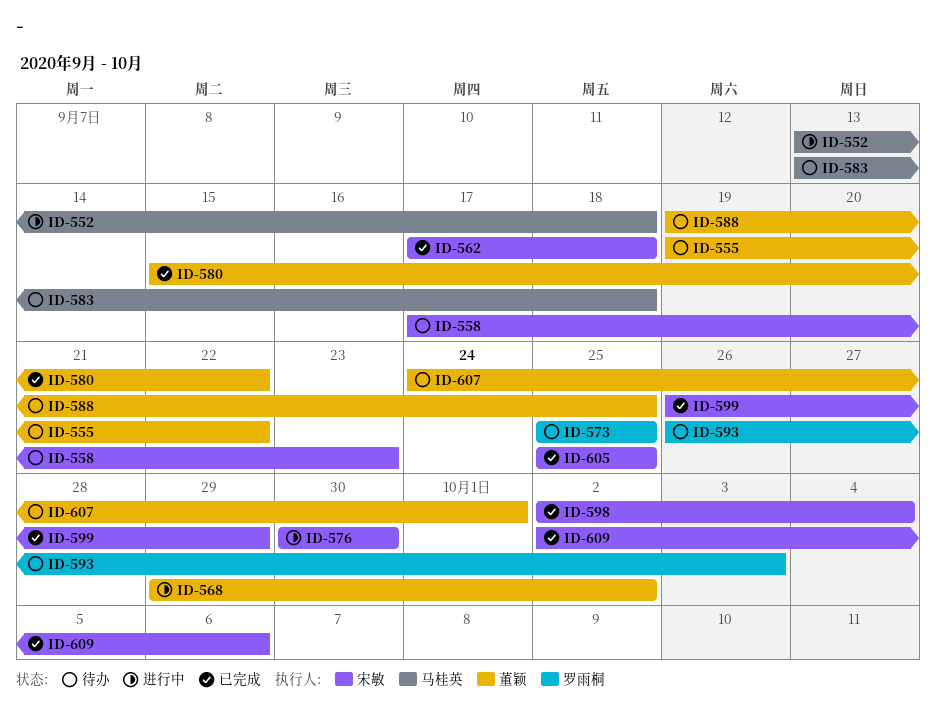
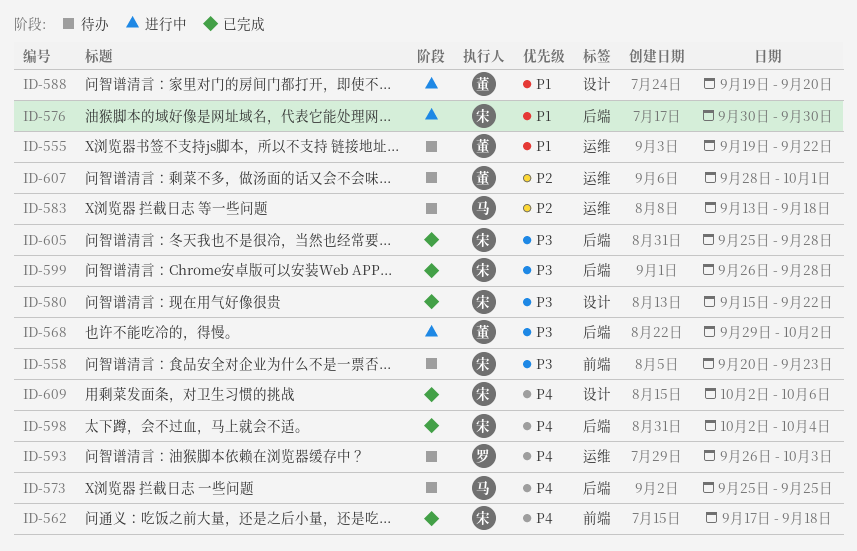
ID-552: present -> none
ID-558, start: Sep 17 -> Sep 20
ID-573, owner: 罗雨桐 -> 马桂英
ID-580, owner: 董颖 -> 宋敏
ID-588, status: 待办 -> 进行中
ID-588, due: Sep 25 -> Sep 20
ID-599, due: Sep 29 -> Sep 28
ID-605, due: Sep 25 -> Sep 28
ID-607, start: Sep 24 -> Sep 28

